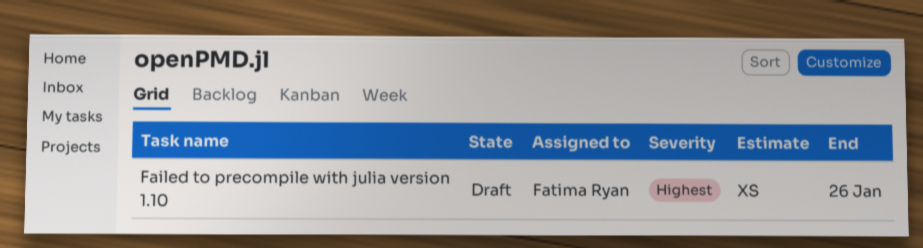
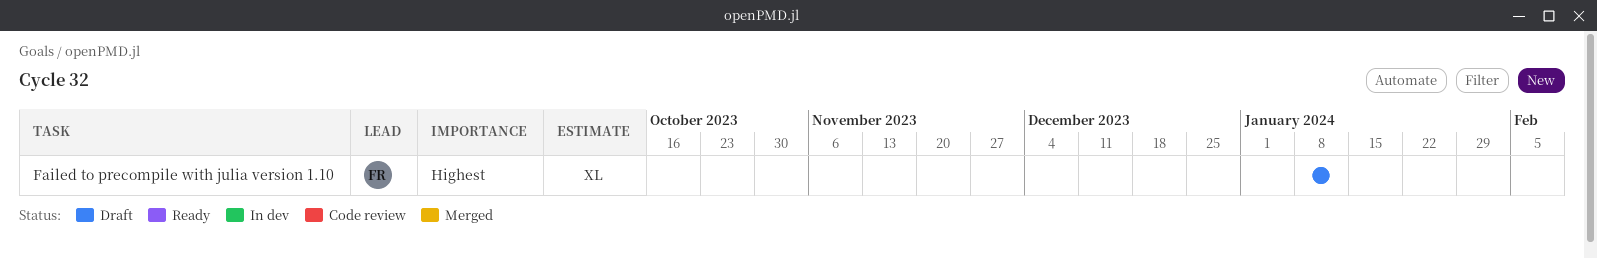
Failed to precompile with julia version 1.10, estimate: XS -> XL
Failed to precompile with julia version 1.10, due: Jan 26 -> Jan 12

